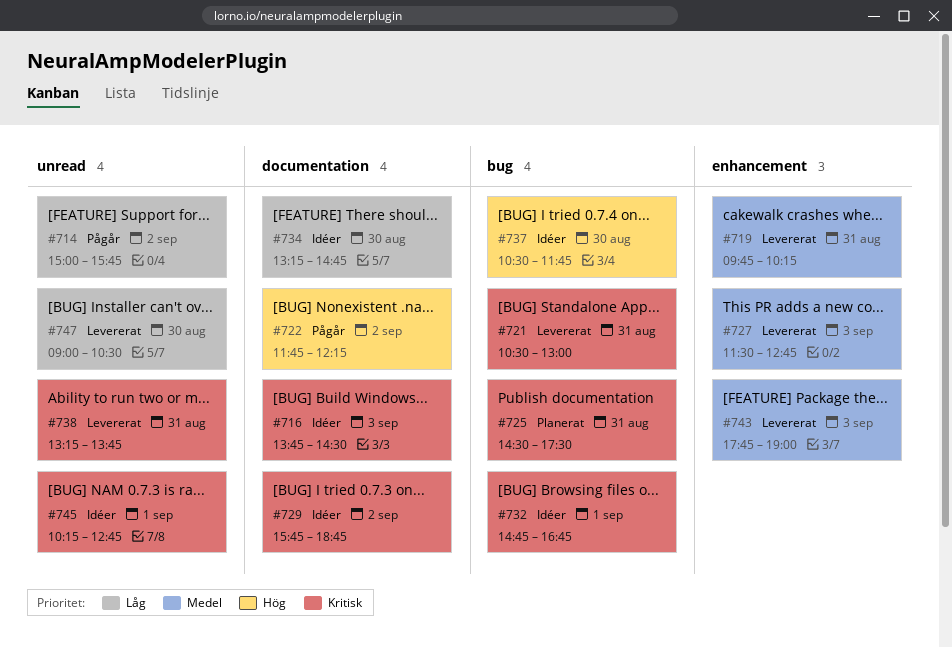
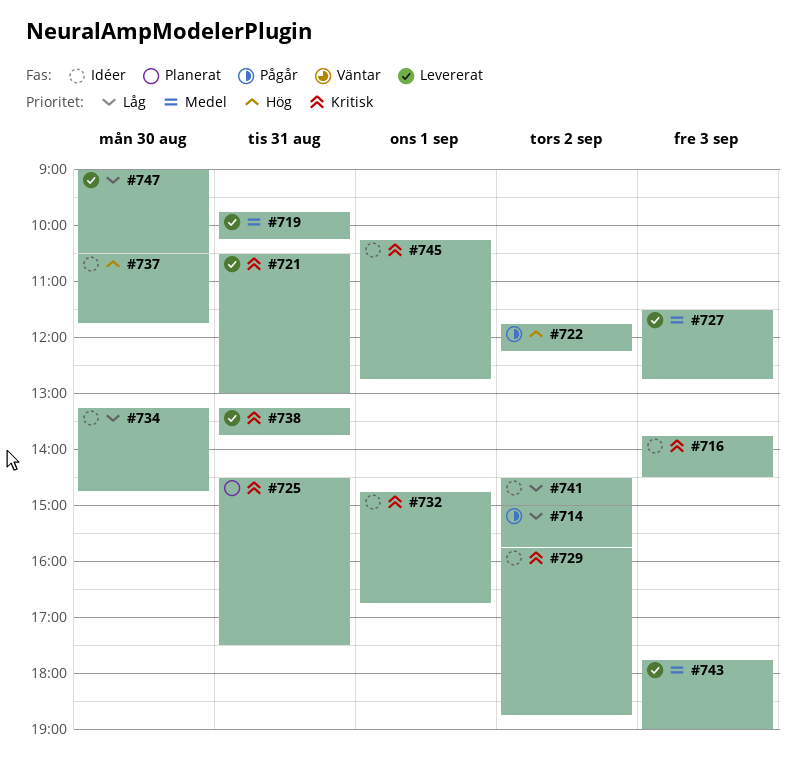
#741: none -> present

